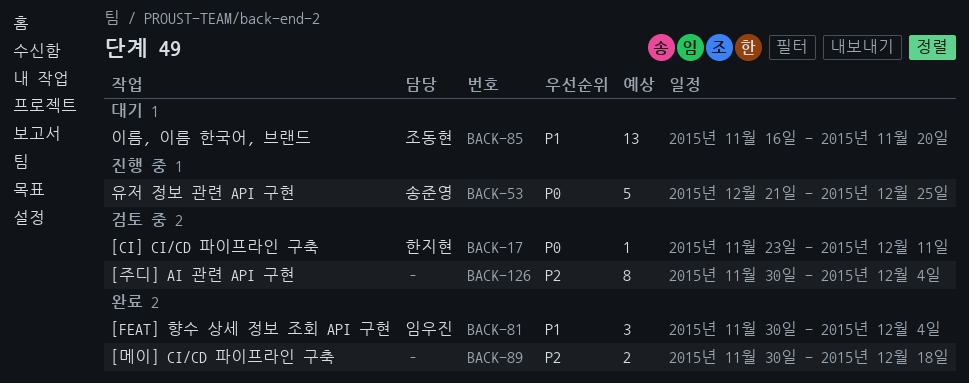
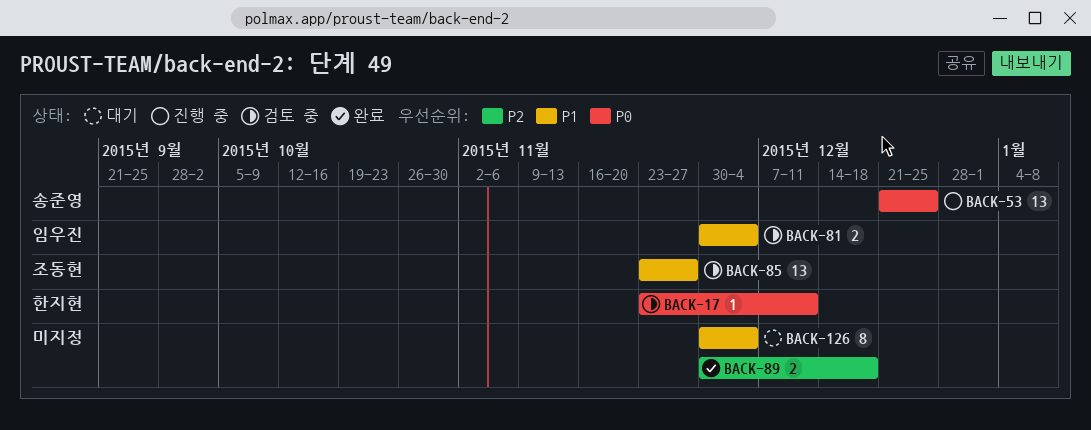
BACK-53, estimate: 5 -> 13
BACK-81, status: 완료 -> 검토 중
BACK-81, estimate: 3 -> 2
BACK-85, status: 대기 -> 검토 중
BACK-85, start: Nov 16 -> Nov 23
BACK-85, due: Nov 20 -> Nov 27
BACK-126, status: 검토 중 -> 대기
BACK-126, priority: P2 -> P1

